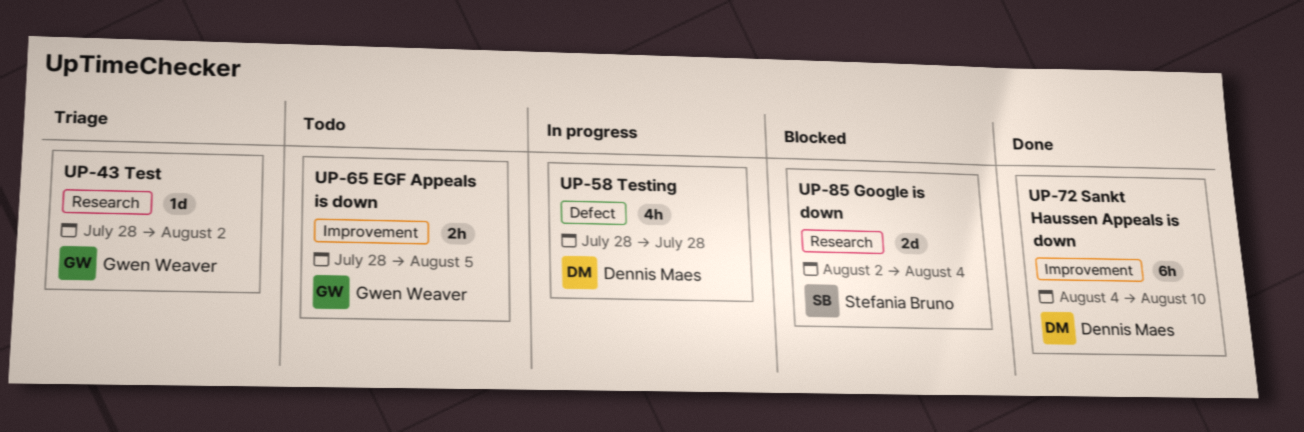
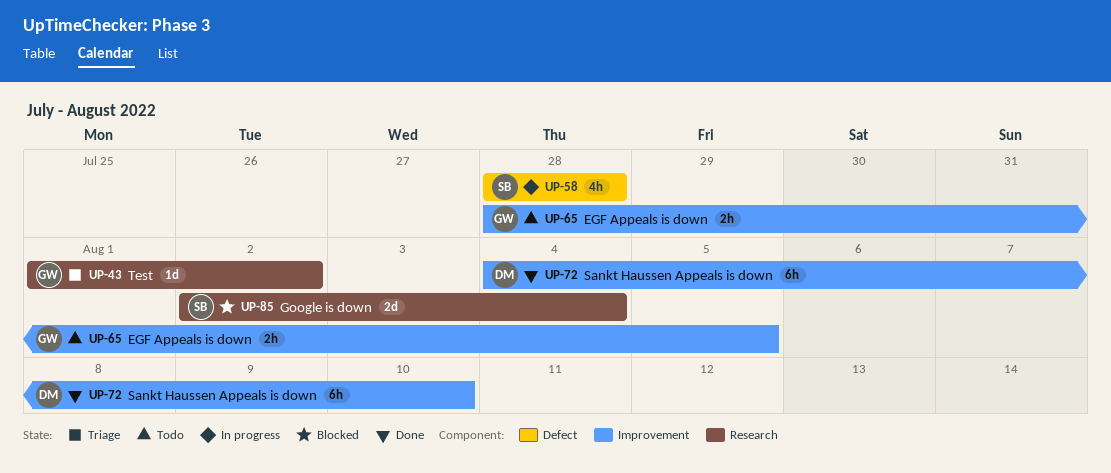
UP-43, start: Jul 28 -> Aug 1
UP-58, owner: Dennis Maes -> Stefania Bruno

